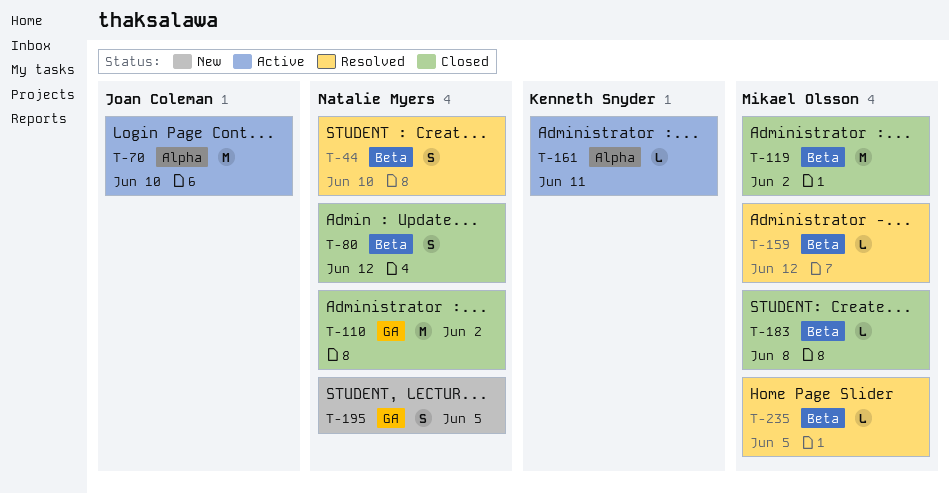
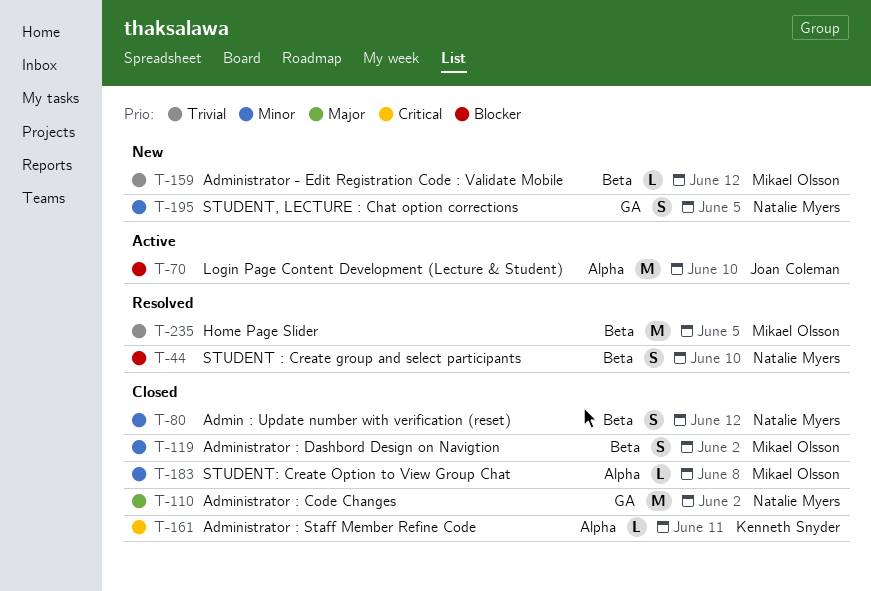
T-119, estimate: M -> S
T-159, status: Resolved -> New
T-161, status: Active -> Closed
T-183, label: Beta -> Alpha
T-235, estimate: L -> M

